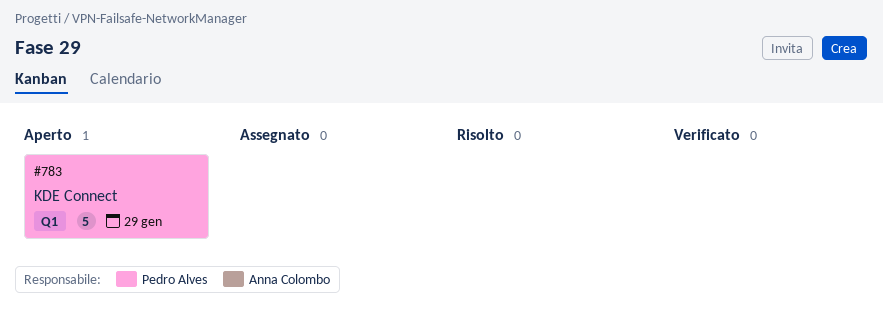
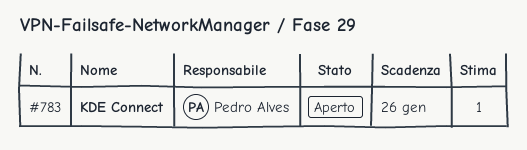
#783, estimate: 5 -> 1
#783, due: Jan 29 -> Jan 26

